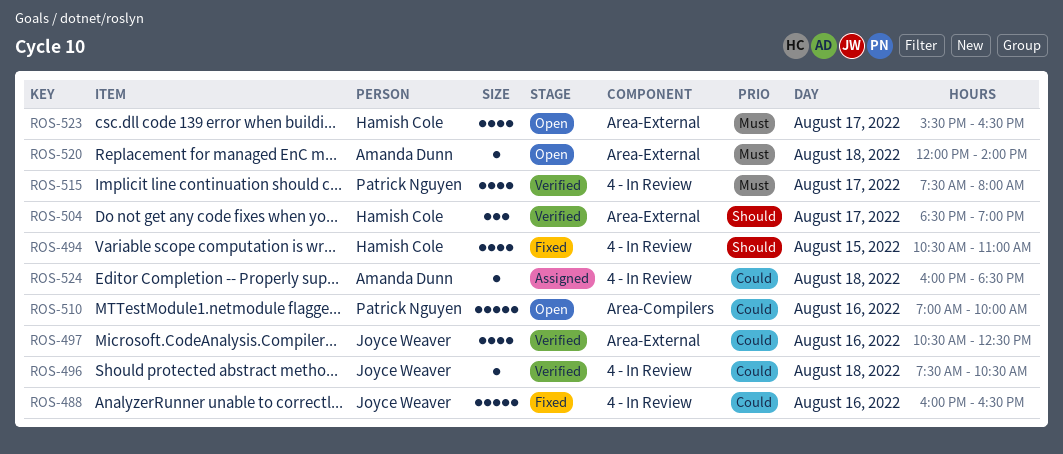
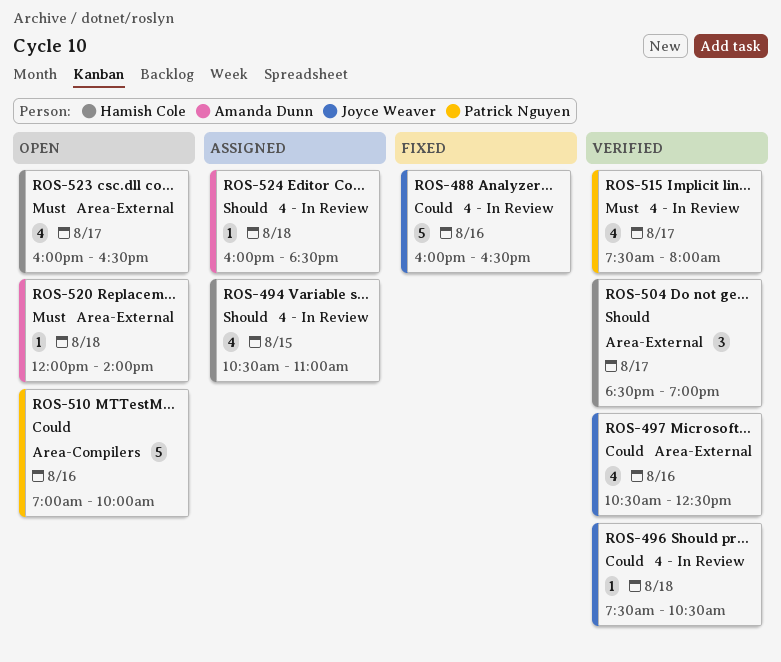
ROS-494, status: Fixed -> Assigned
ROS-523, begins: 15:30 -> 16:00
ROS-524, priority: Could -> Should

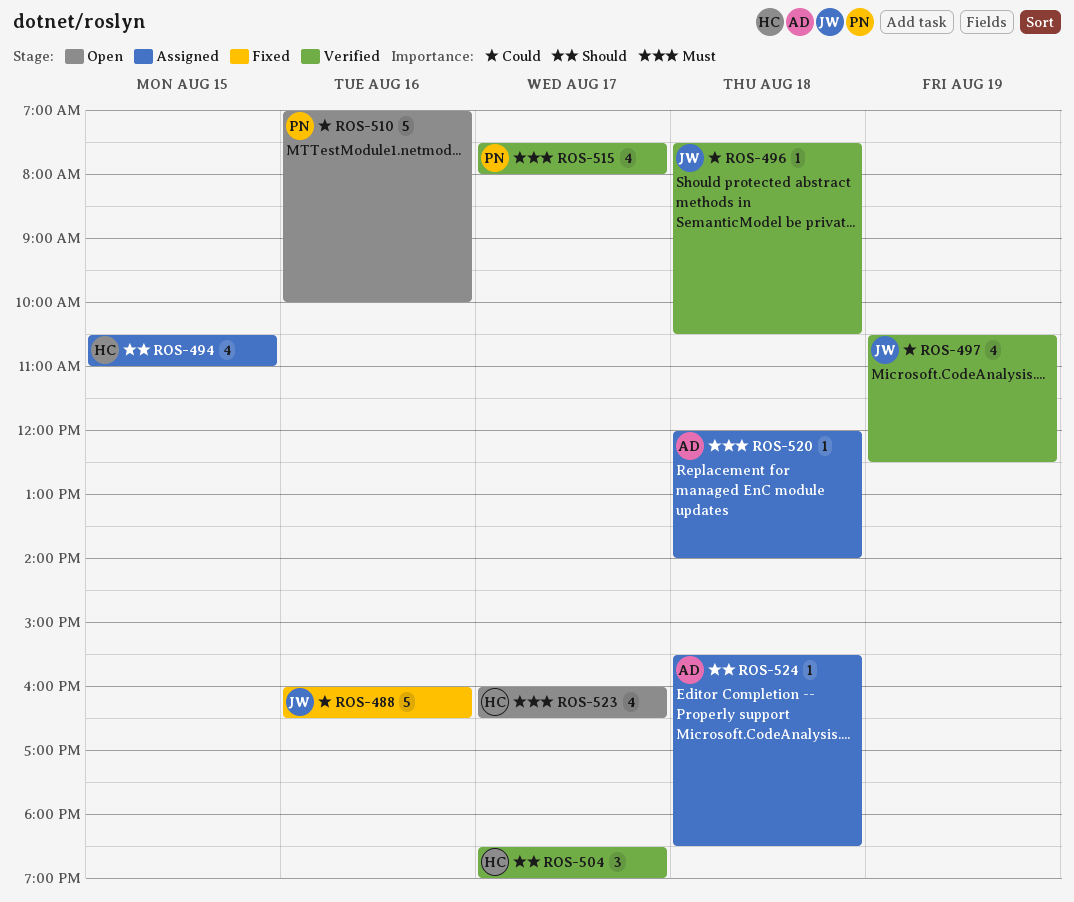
ROS-497, day: Aug 16 -> Aug 19
ROS-520, status: Open -> Assigned
ROS-524, begins: 16:00 -> 15:30

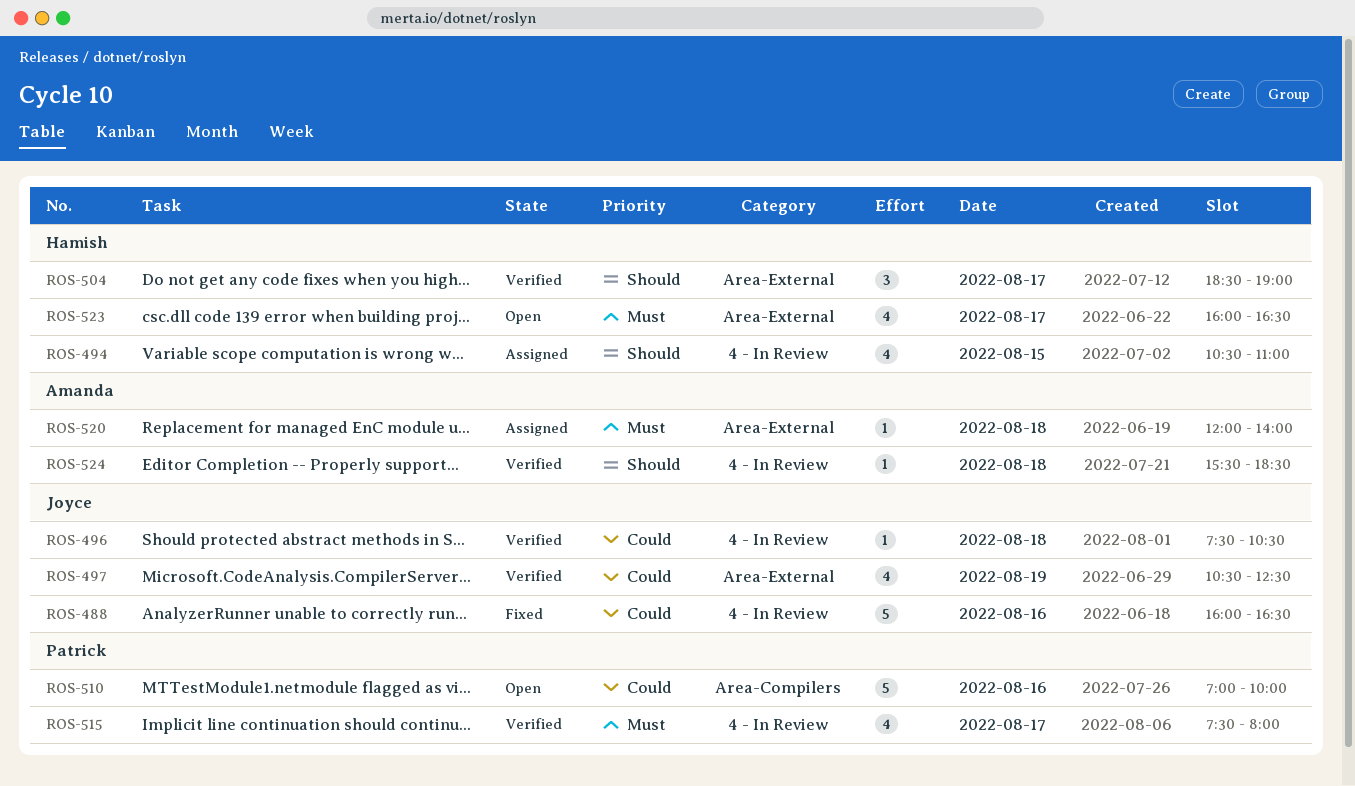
ROS-524, status: Assigned -> Verified

